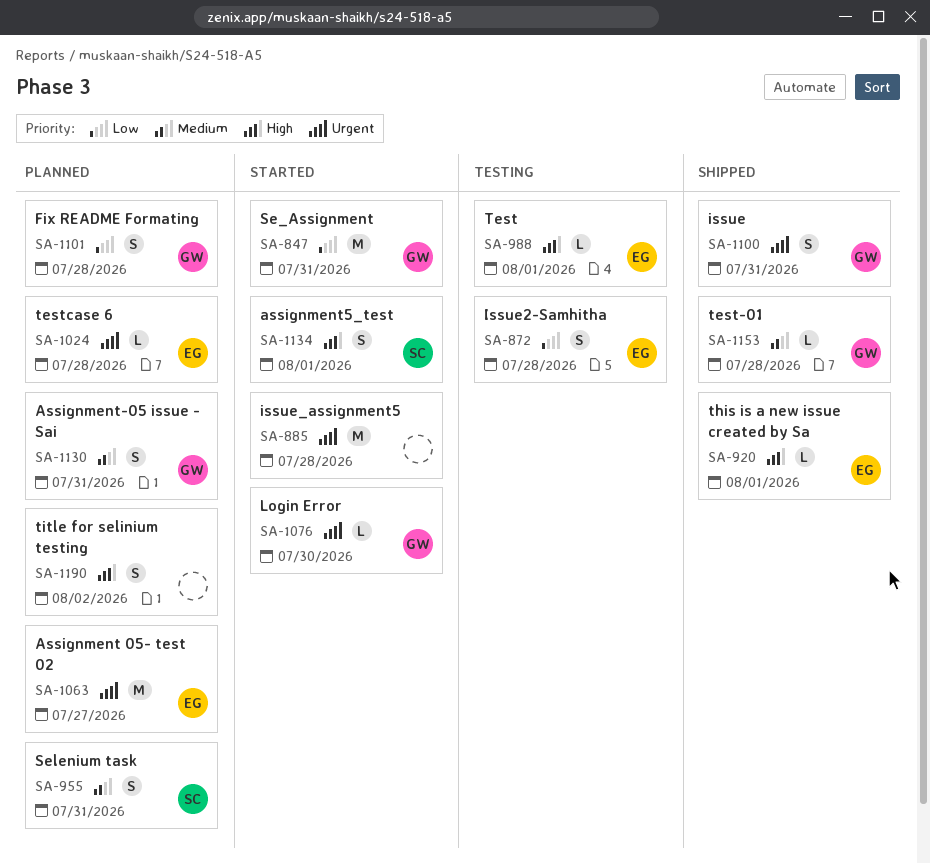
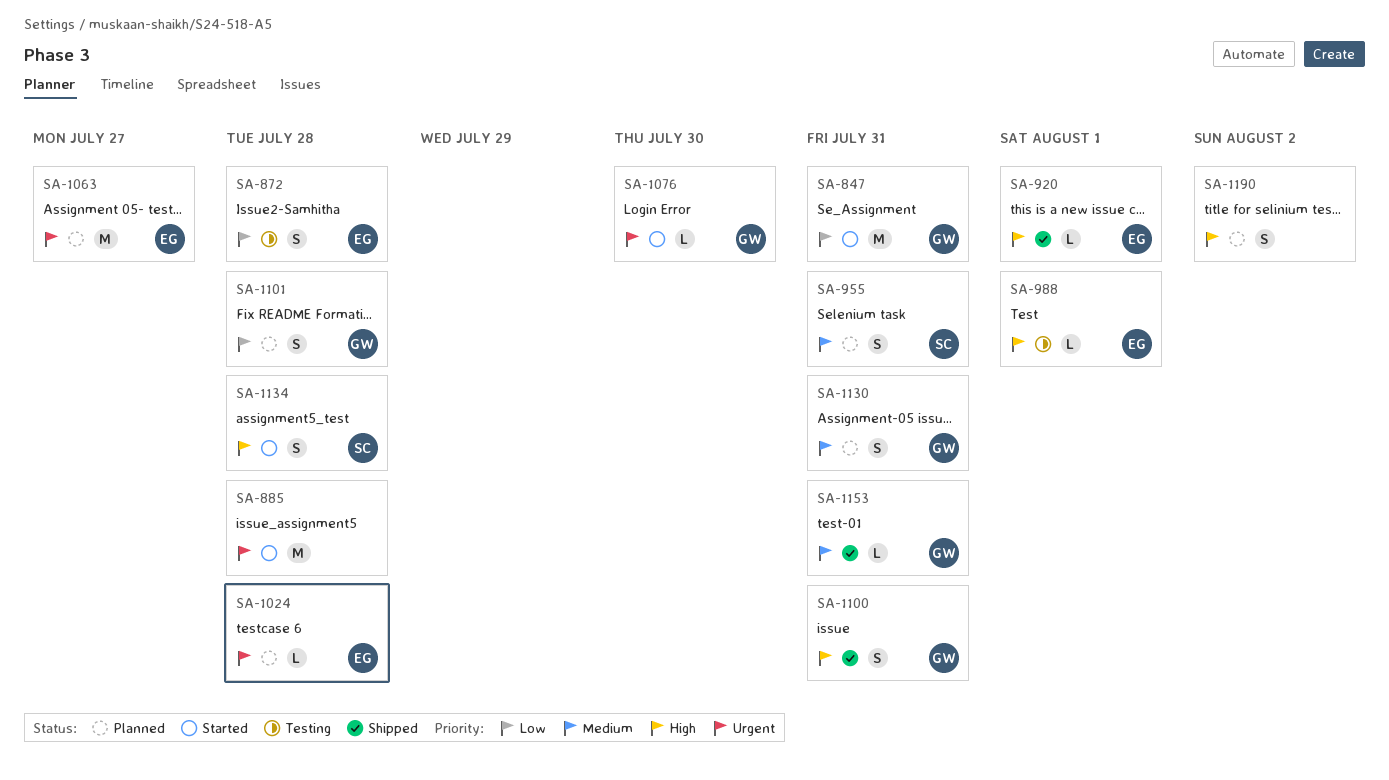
SA-1100, priority: Urgent -> High
SA-1134, due: Aug 1 -> Jul 28
SA-1153, due: Jul 28 -> Jul 31

